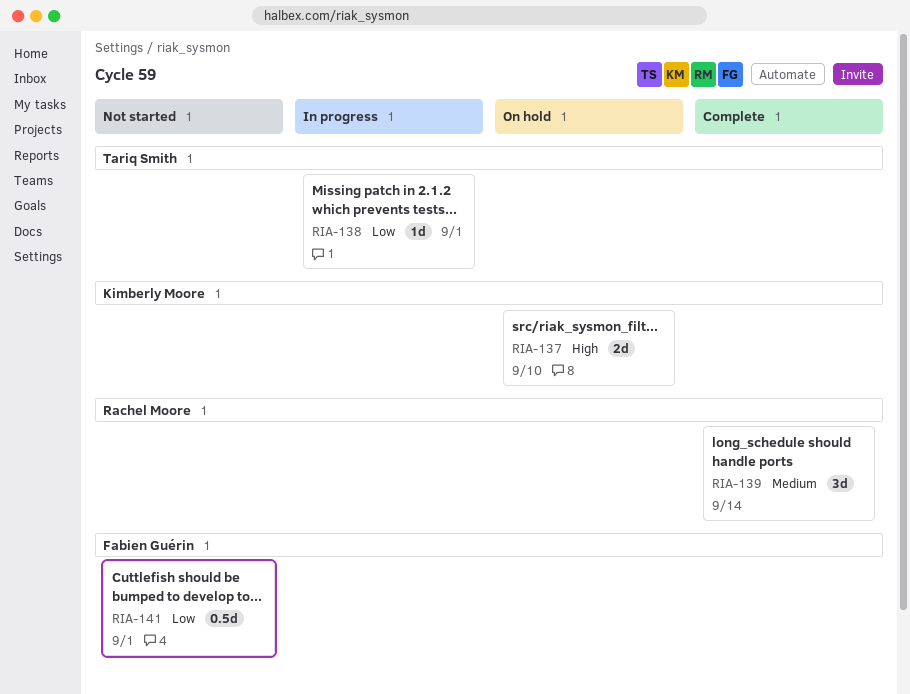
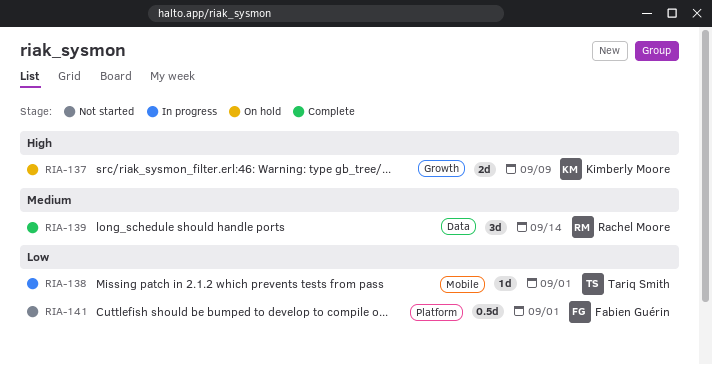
RIA-137, due: Sep 10 -> Sep 9

